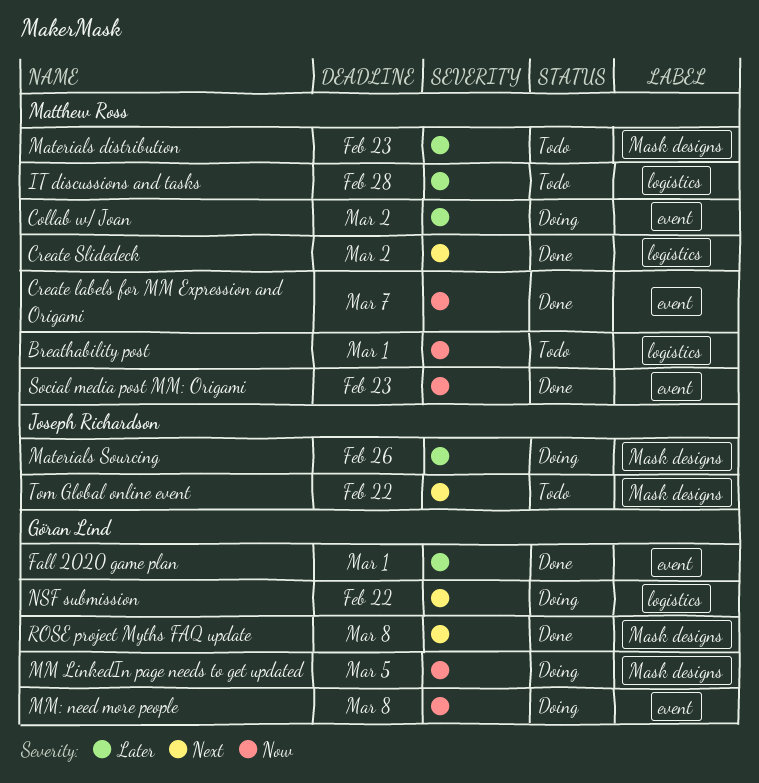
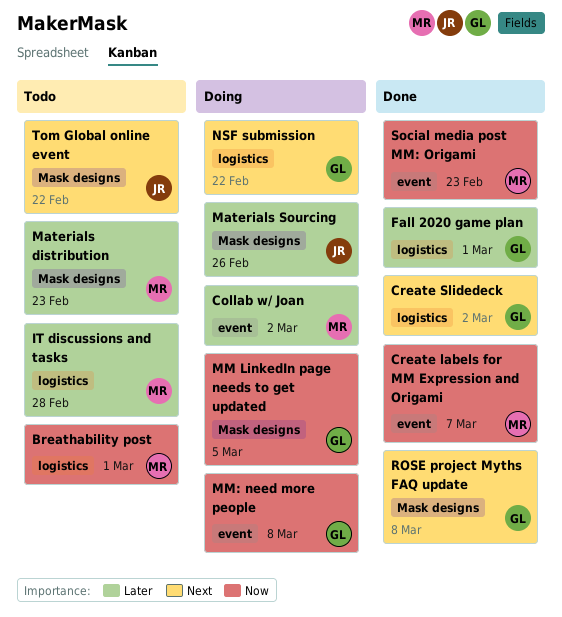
Create Slidedeck, owner: Matthew Ross -> Göran Lind
Fall 2020 game plan, label: event -> logistics

